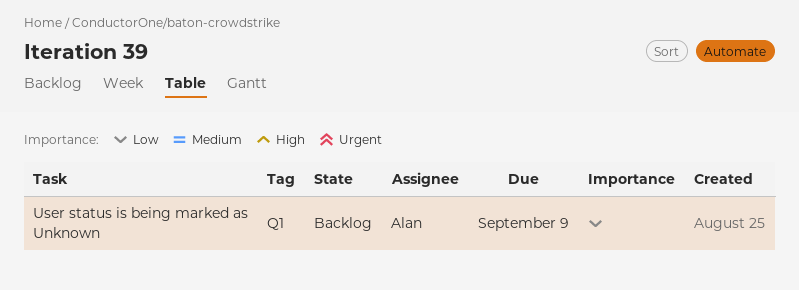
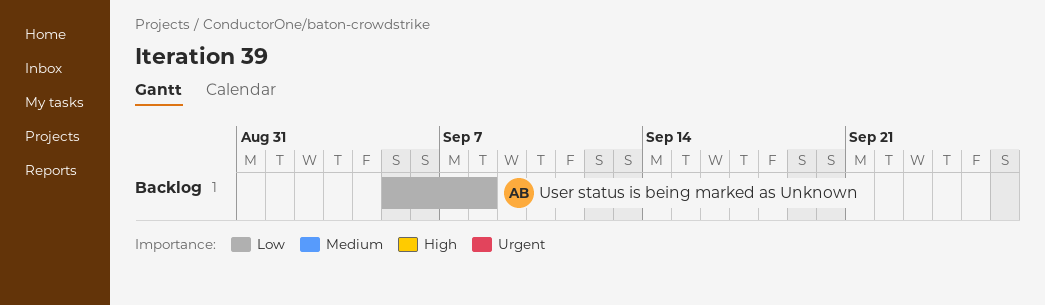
User status is being marked as Unknown, due: Sep 9 -> Sep 8

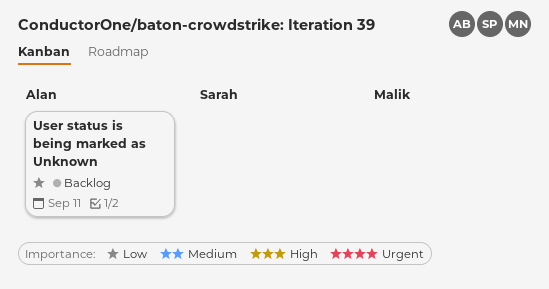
User status is being marked as Unknown, due: Sep 8 -> Sep 11

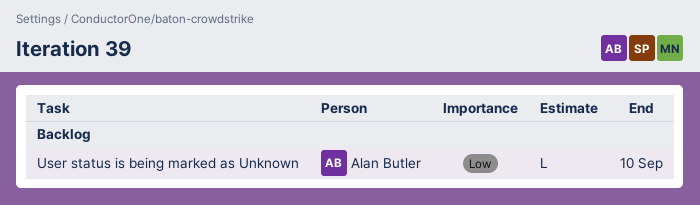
User status is being marked as Unknown, due: Sep 11 -> Sep 10

